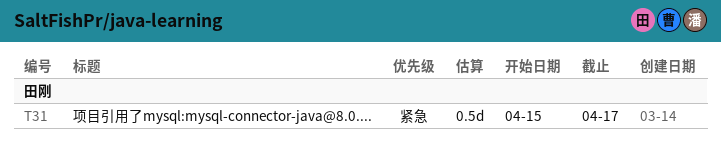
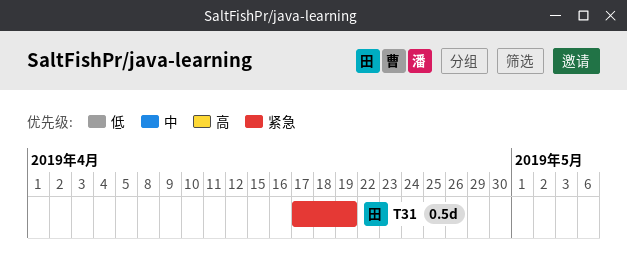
T31, start: Apr 15 -> Apr 17
T31, due: Apr 17 -> Apr 19

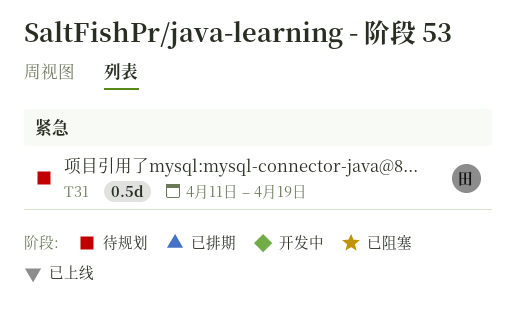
T31, start: Apr 17 -> Apr 11

